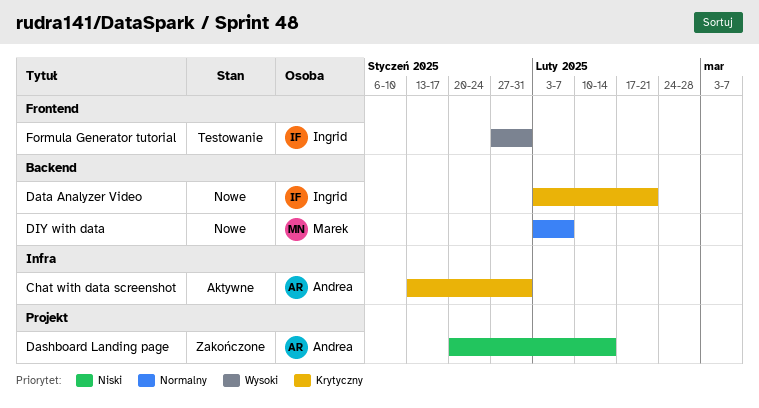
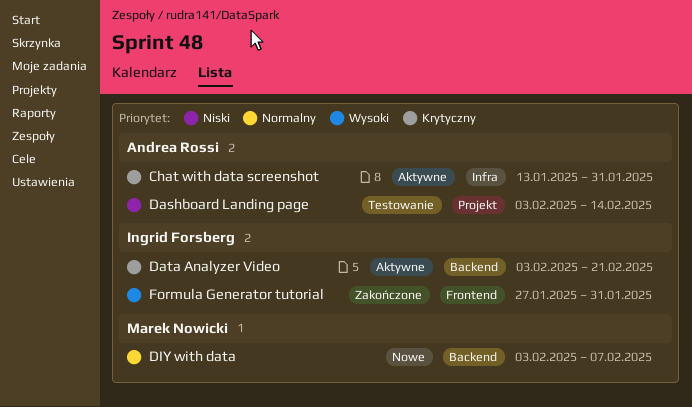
Dashboard Landing page, status: Zakończone -> Testowanie
Dashboard Landing page, start: Jan 20 -> Feb 3
Data Analyzer Video, status: Nowe -> Aktywne
Formula Generator tutorial, status: Testowanie -> Zakończone

